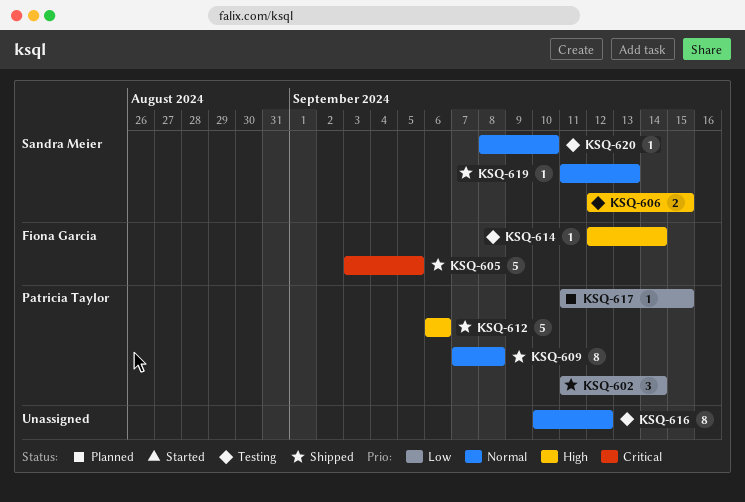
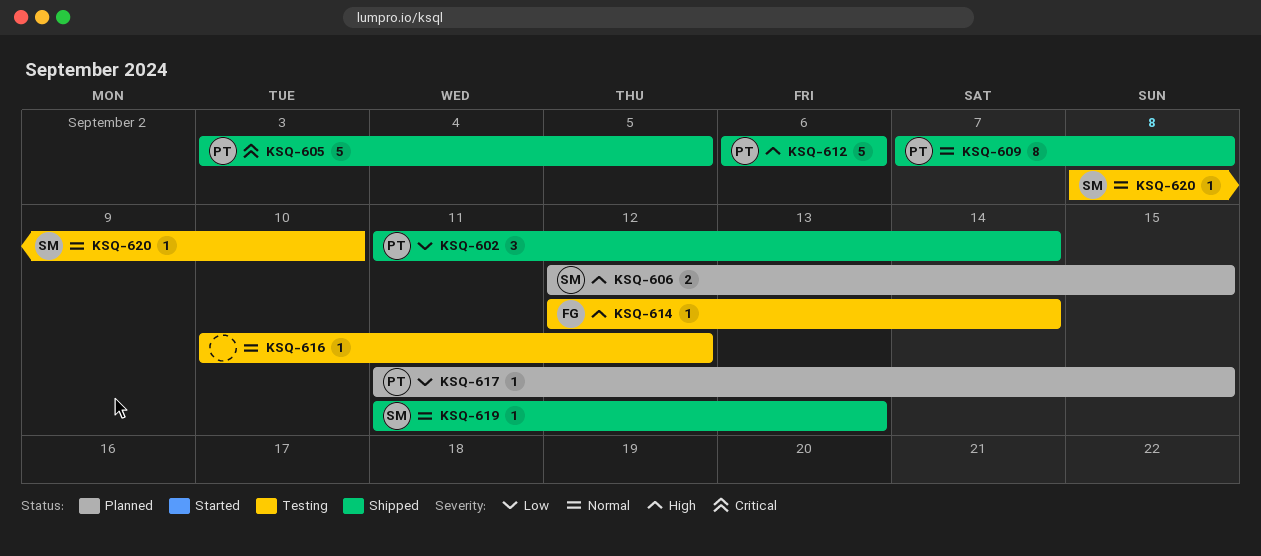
KSQ-605, owner: Fiona Garcia -> Patricia Taylor
KSQ-606, status: Testing -> Planned
KSQ-616, estimate: 8 -> 1

